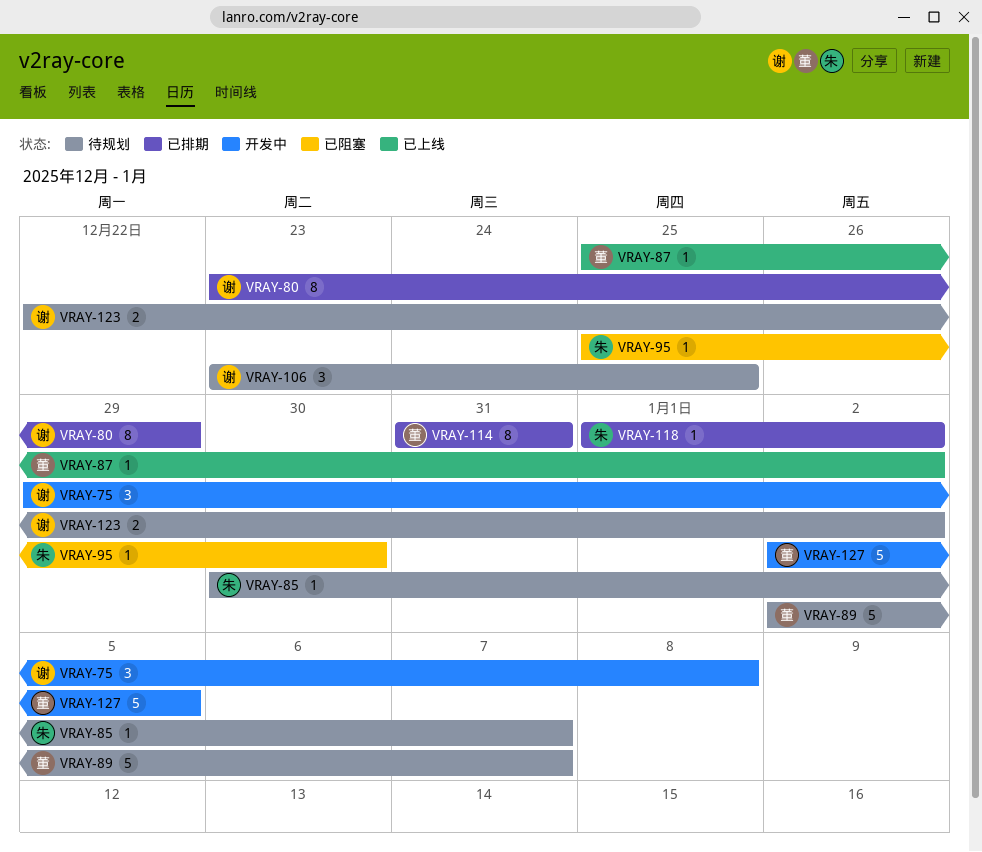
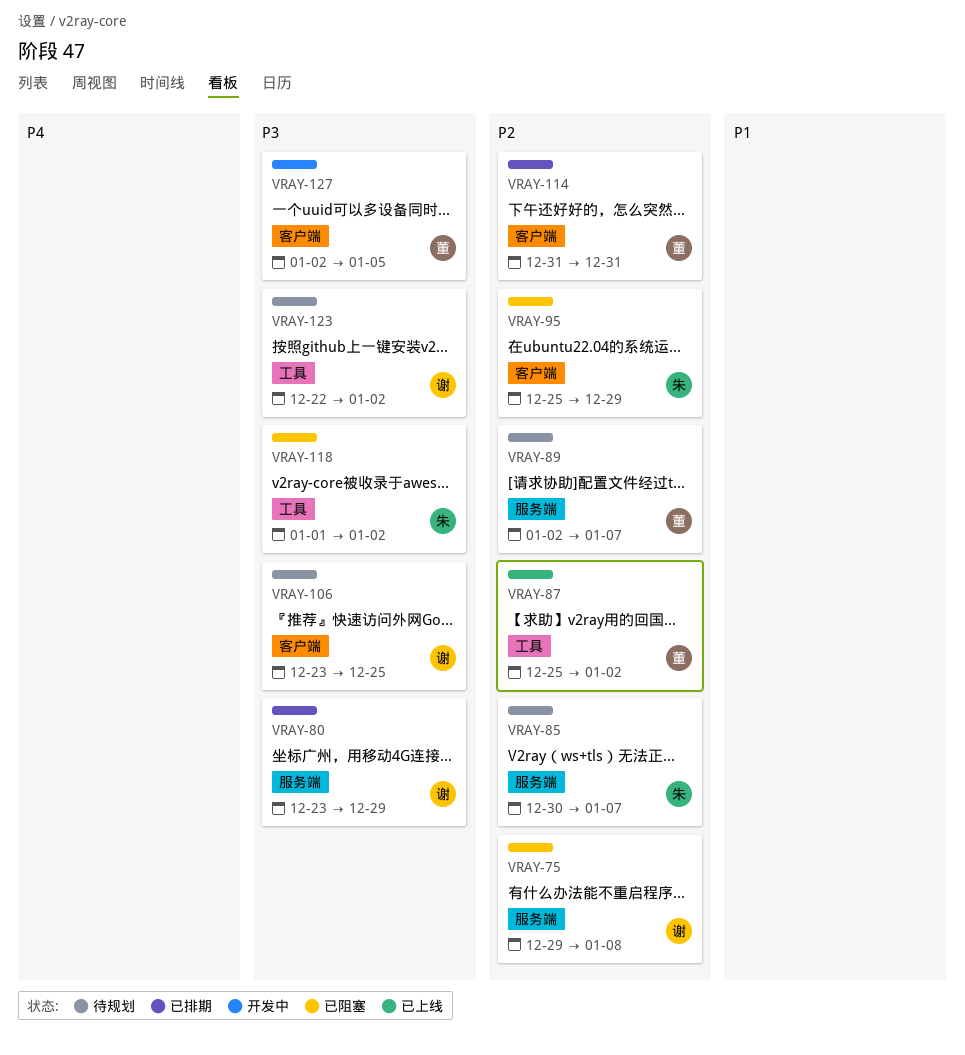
VRAY-75, status: 开发中 -> 已阻塞
VRAY-95, due: Dec 30 -> Dec 29
VRAY-118, status: 已排期 -> 已阻塞

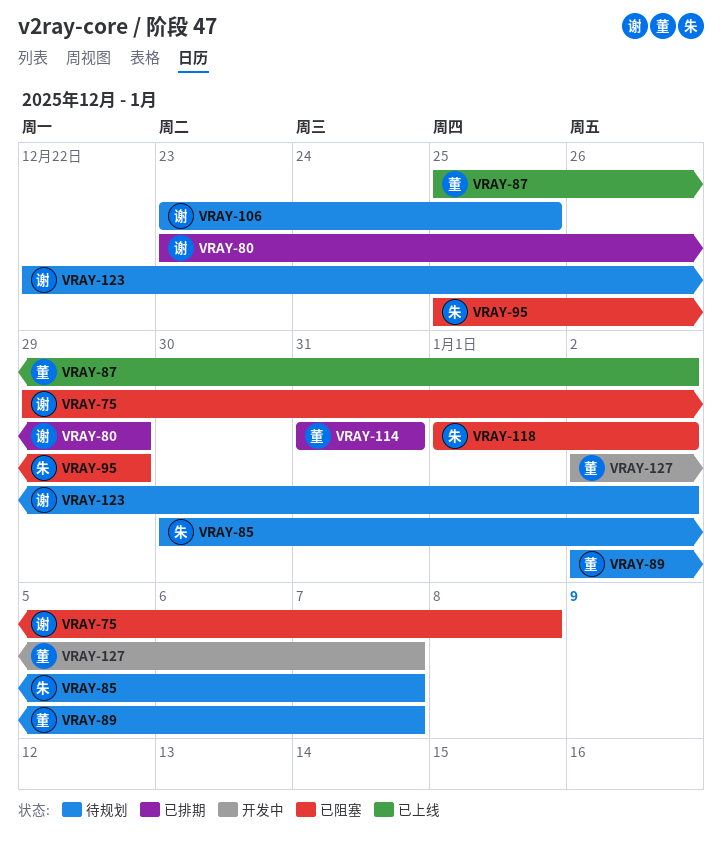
VRAY-127, due: Jan 5 -> Jan 7

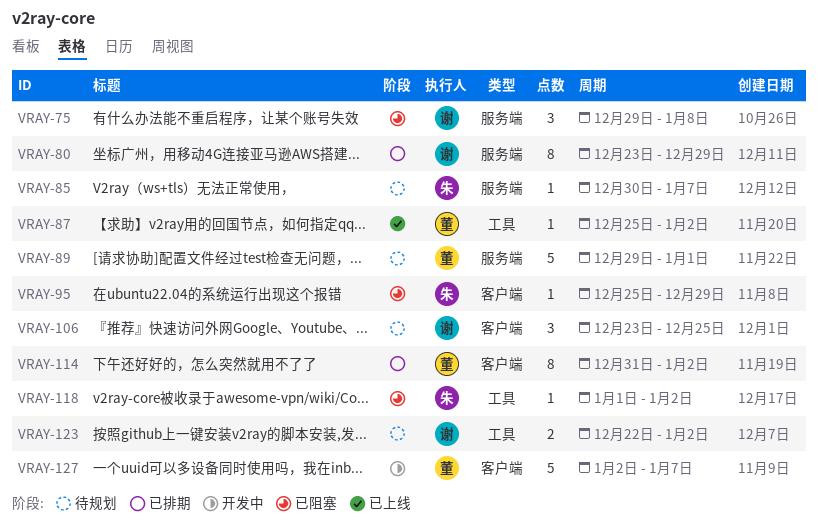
VRAY-89, start: Jan 2 -> Dec 29
VRAY-89, due: Jan 7 -> Jan 1
VRAY-114, due: Dec 31 -> Jan 2

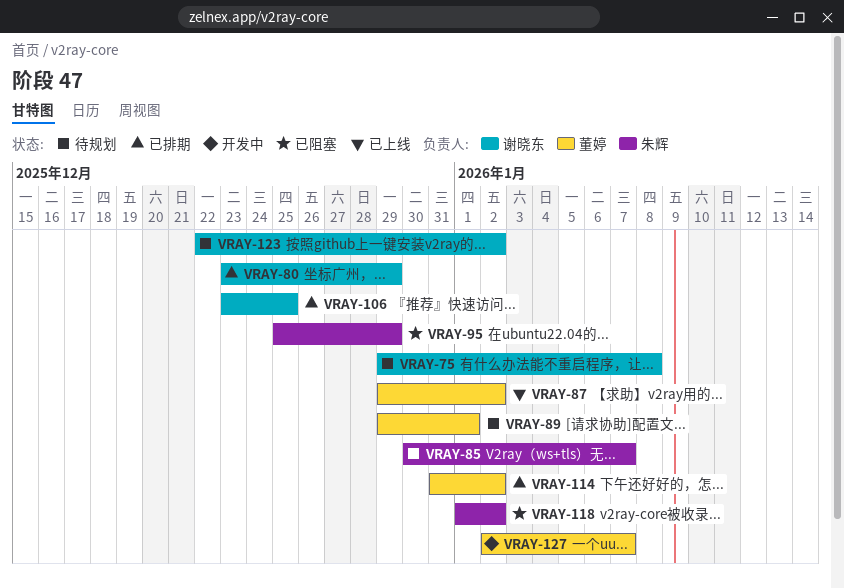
VRAY-75, status: 已阻塞 -> 待规划
VRAY-87, start: Dec 25 -> Dec 29
VRAY-106, status: 待规划 -> 已排期

